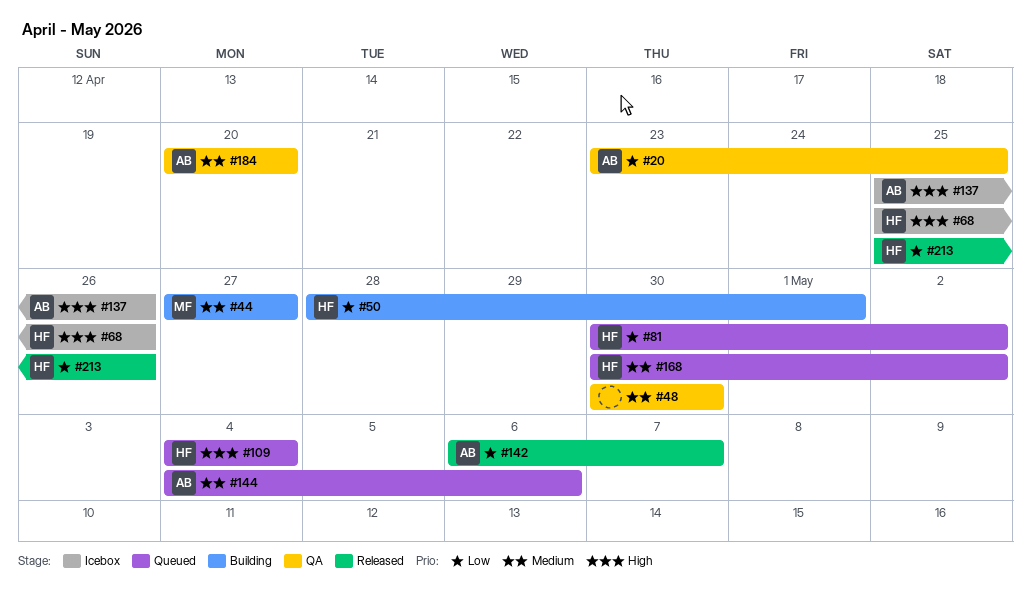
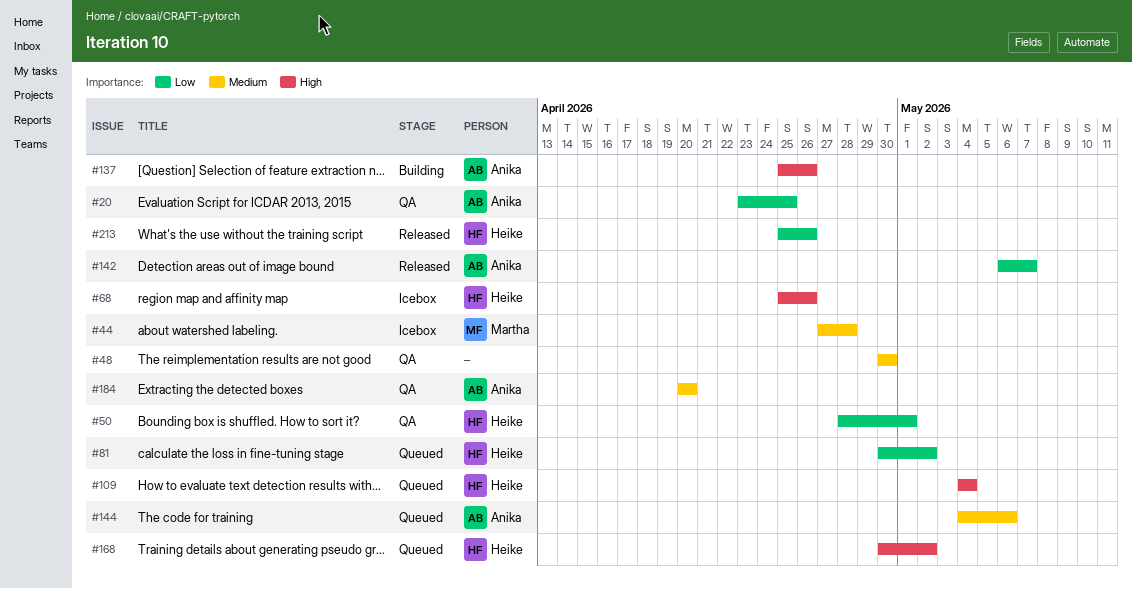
#44, status: Building -> Icebox
#44, due: Apr 27 -> Apr 28
#50, status: Building -> QA
#137, status: Icebox -> Building
#168, priority: Medium -> High

